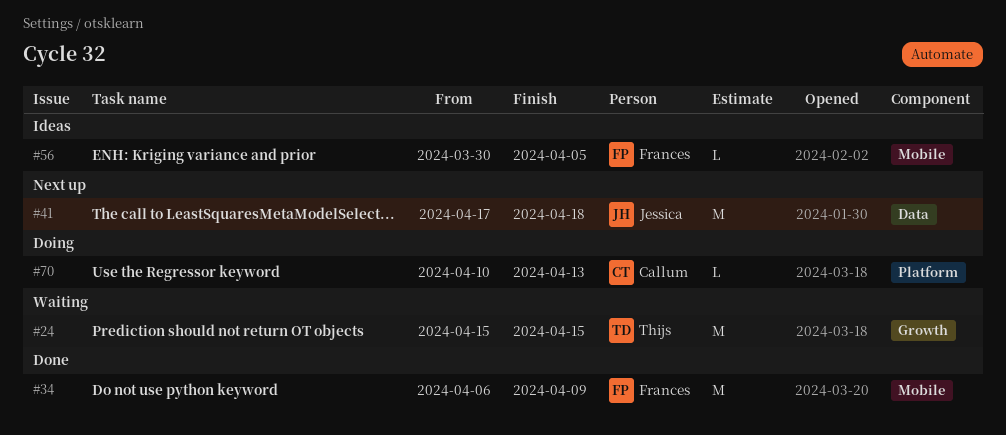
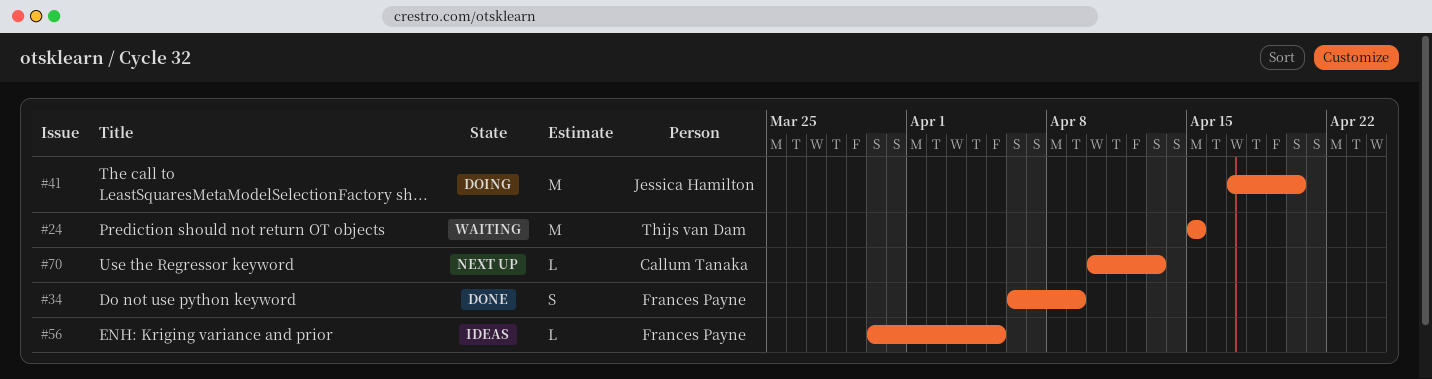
#34, estimate: M -> S
#41, status: Next up -> Doing
#41, due: Apr 18 -> Apr 20
#70, status: Doing -> Next up

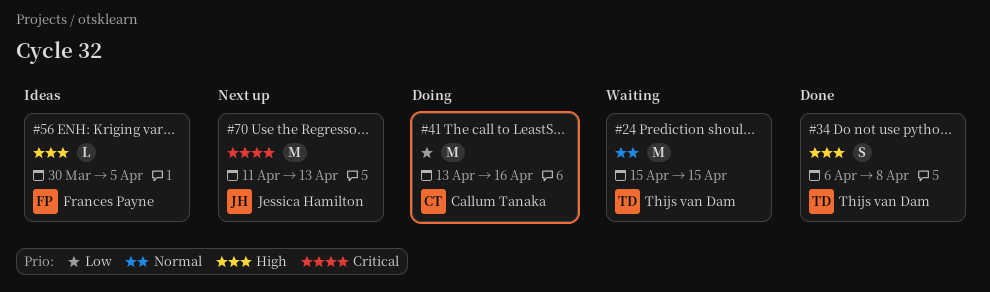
#34, owner: Frances Payne -> Thijs van Dam
#34, due: Apr 9 -> Apr 8
#41, owner: Jessica Hamilton -> Callum Tanaka
#41, start: Apr 17 -> Apr 13
#41, due: Apr 20 -> Apr 16
#70, owner: Callum Tanaka -> Jessica Hamilton
#70, estimate: L -> M
#70, start: Apr 10 -> Apr 11

